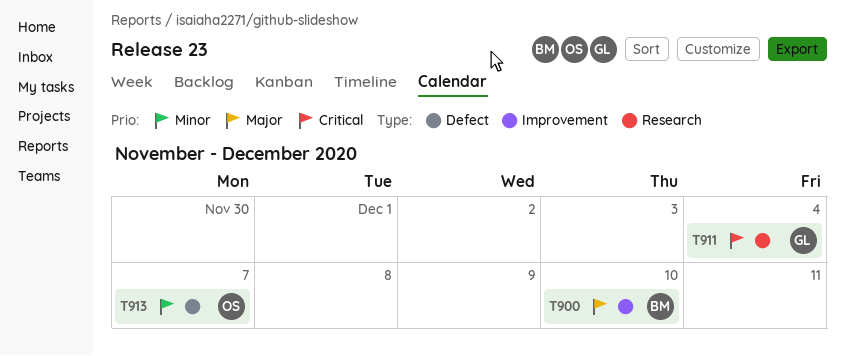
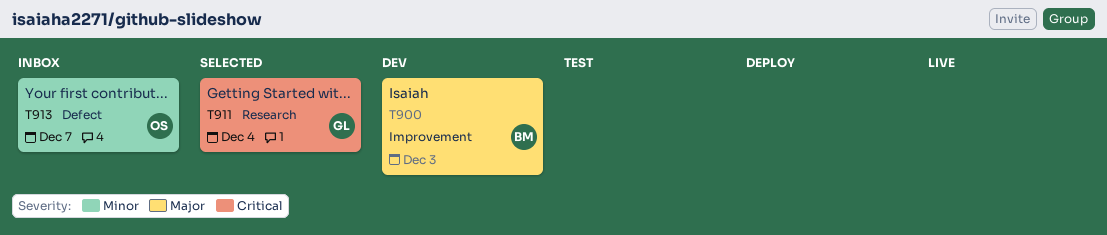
T900, due: Dec 10 -> Dec 3

